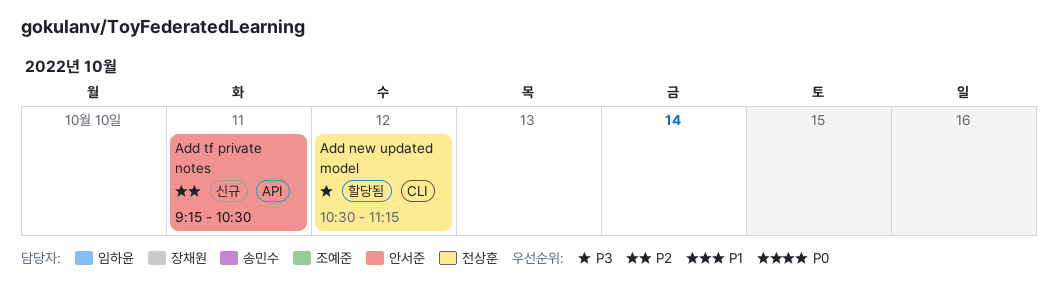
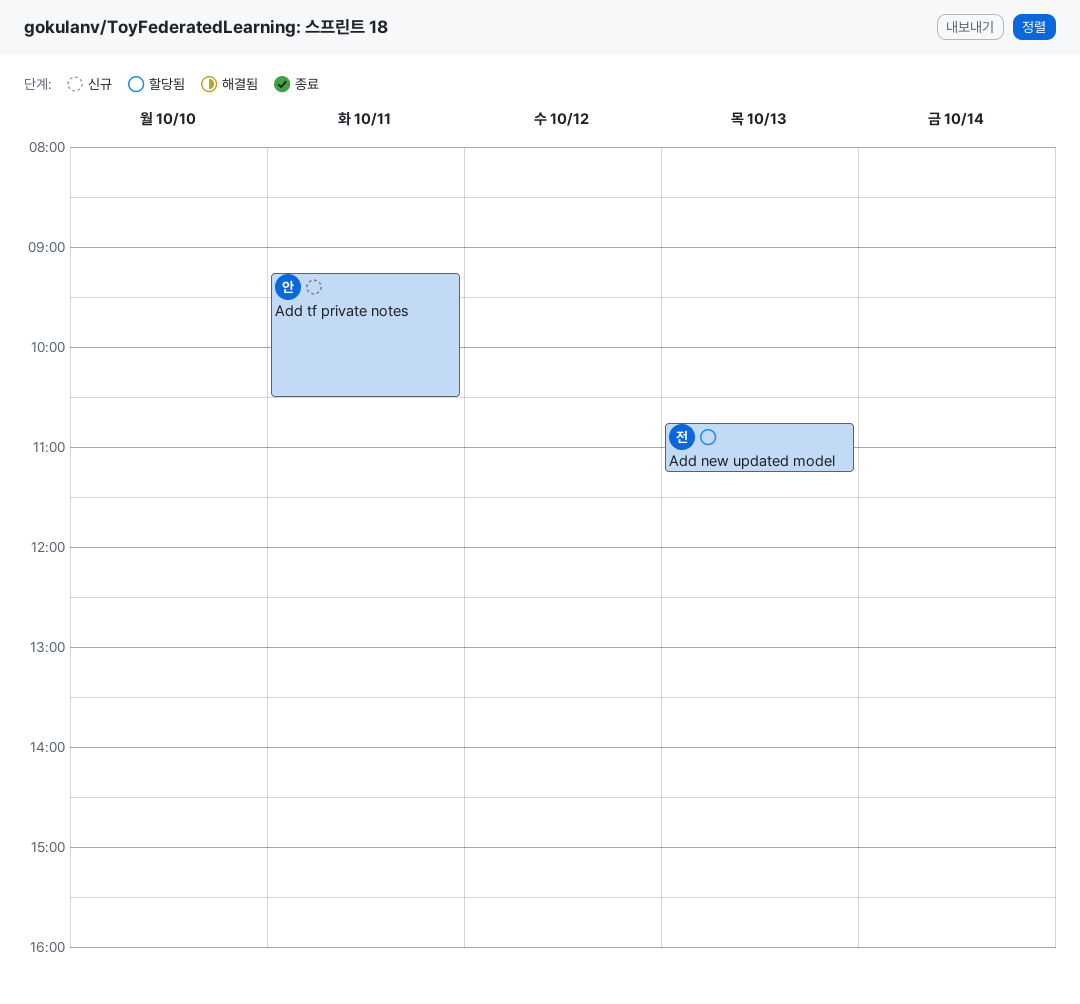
Add new updated model, day: Oct 12 -> Oct 13
Add new updated model, begins: 10:30 -> 10:45

